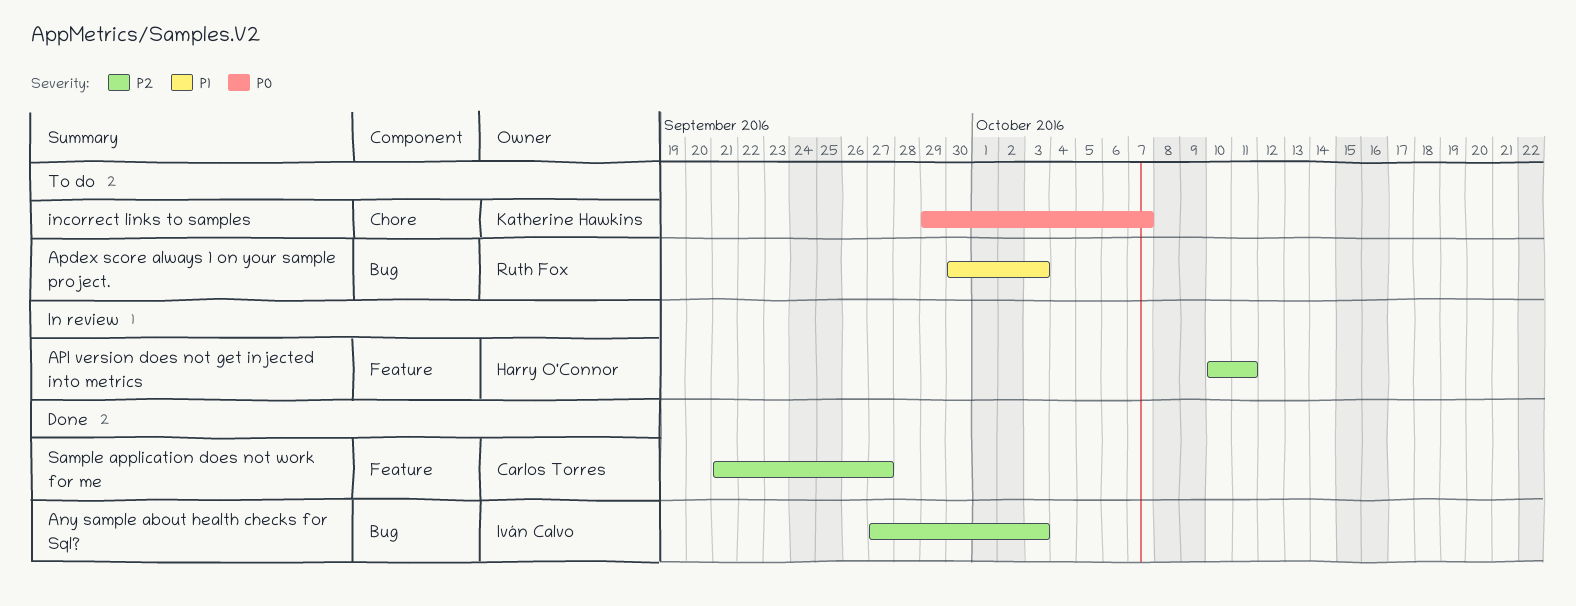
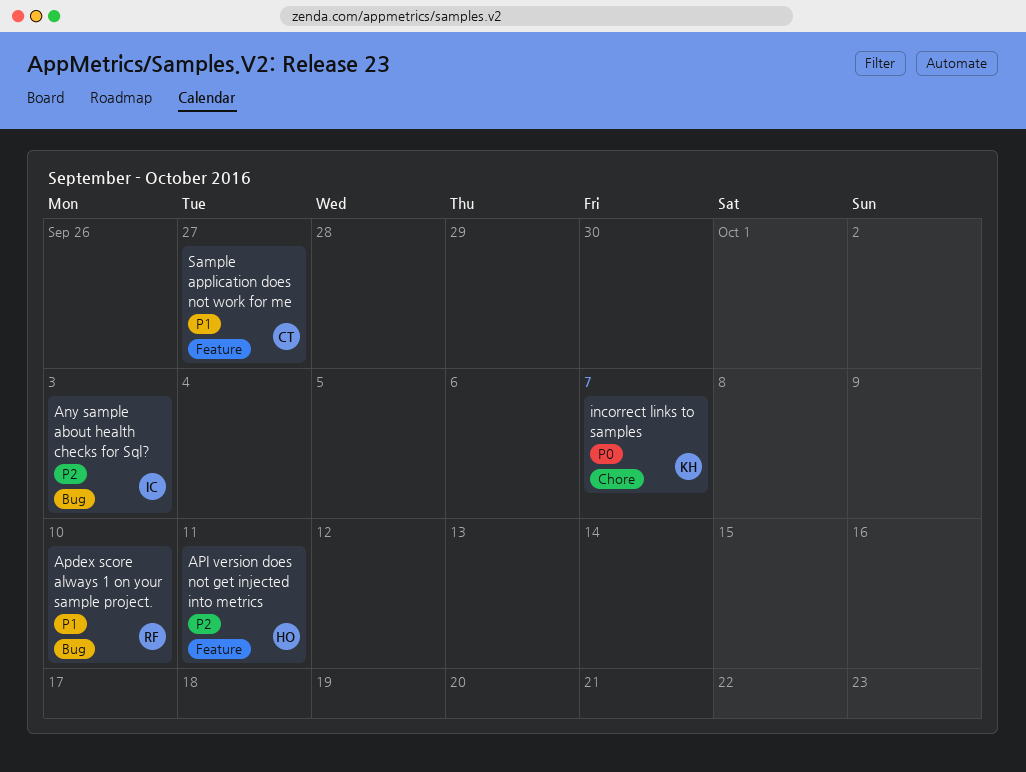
Apdex score always 1 on your sample project., due: Oct 3 -> Oct 10
Sample application does not work for me, priority: P2 -> P1

